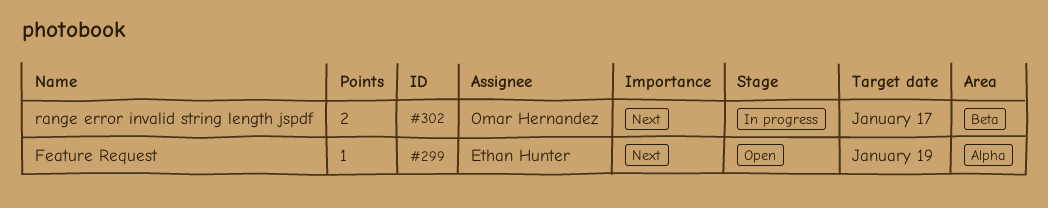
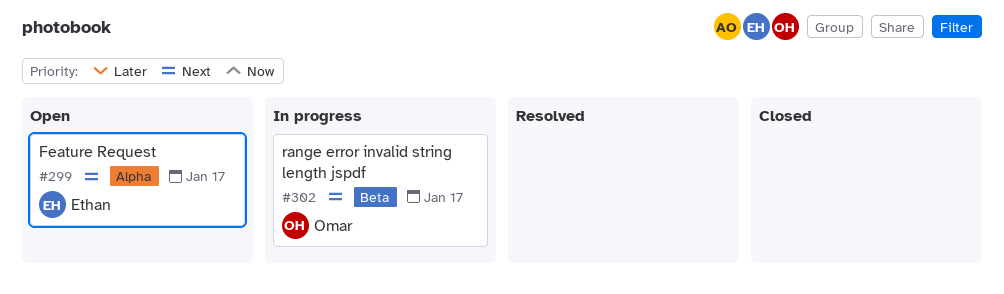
#299, due: Jan 19 -> Jan 17

